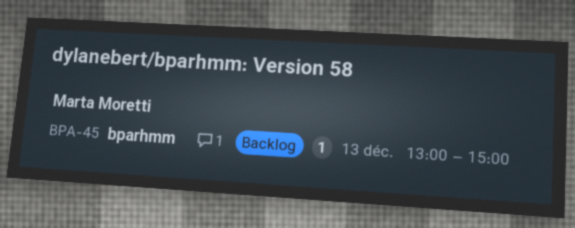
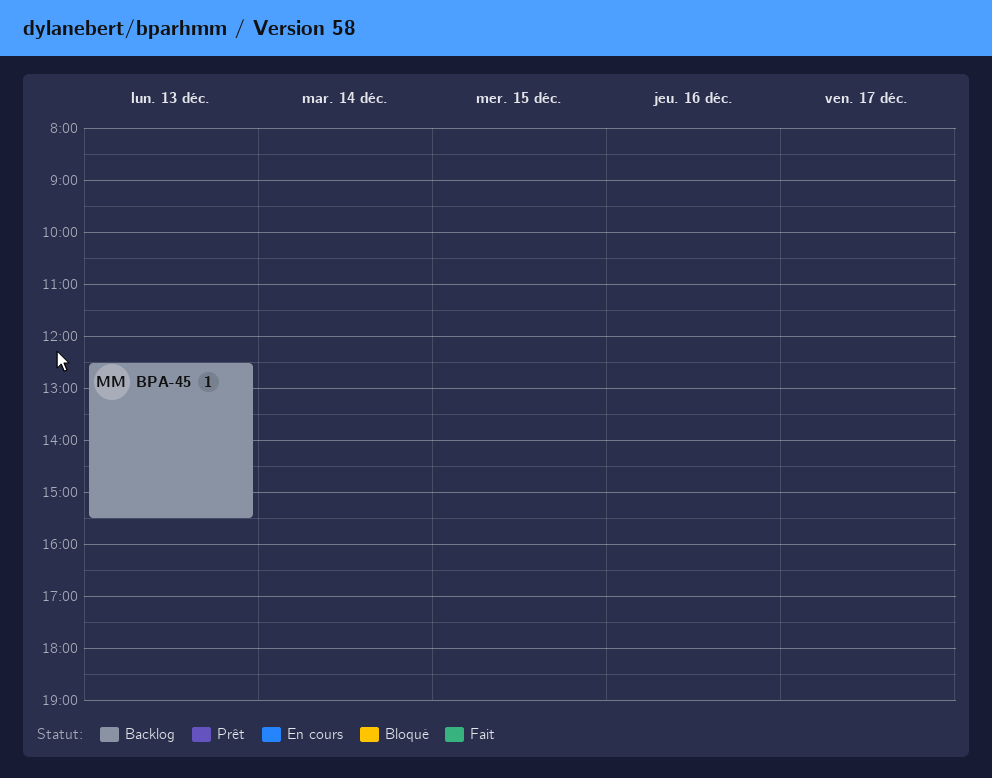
BPA-45, begins: 13:00 -> 12:30
BPA-45, ends: 15:00 -> 15:30

